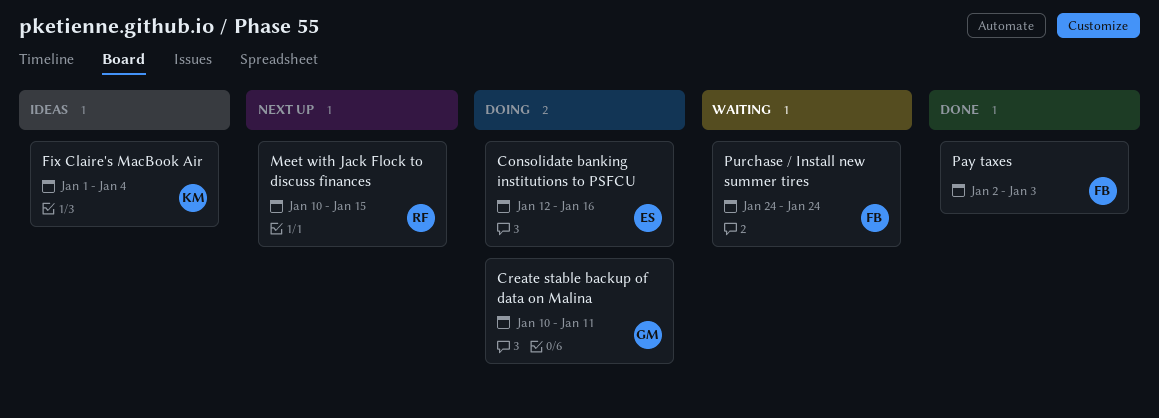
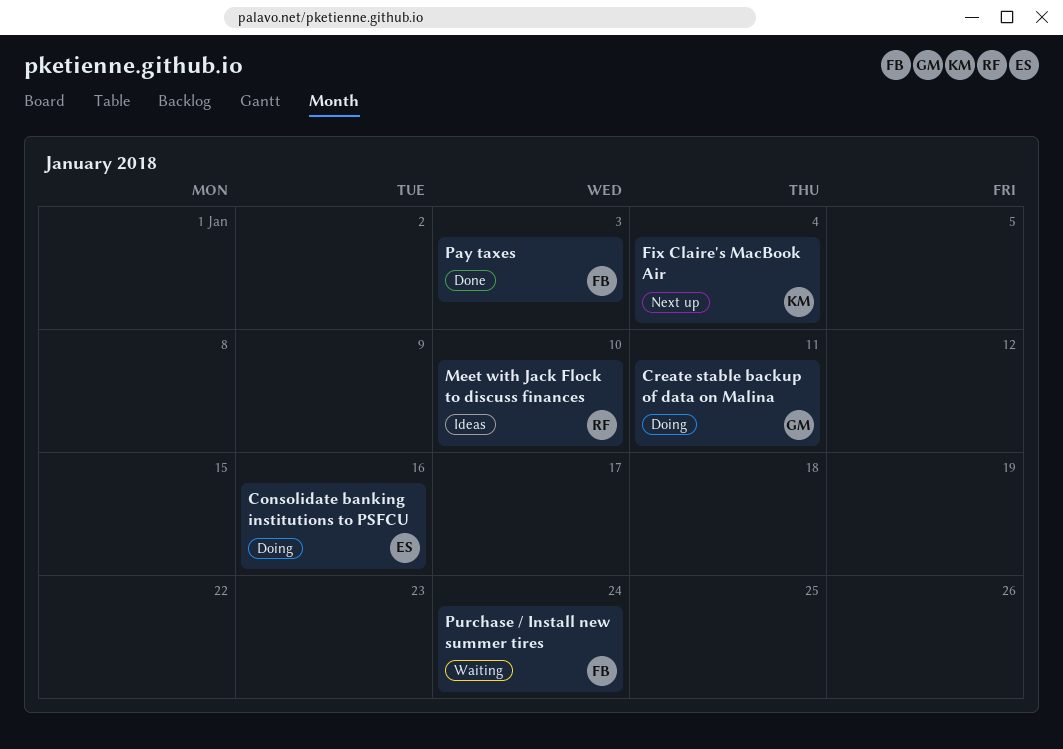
Fix Claire's MacBook Air, status: Ideas -> Next up
Meet with Jack Flock to discuss finances, status: Next up -> Ideas
Meet with Jack Flock to discuss finances, due: Jan 15 -> Jan 10

